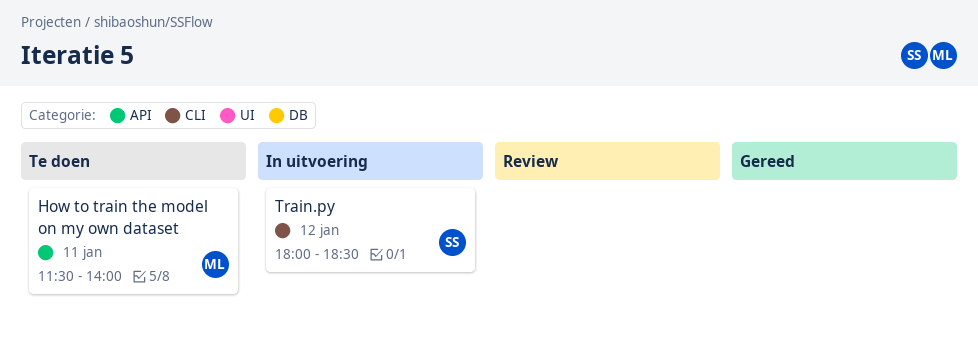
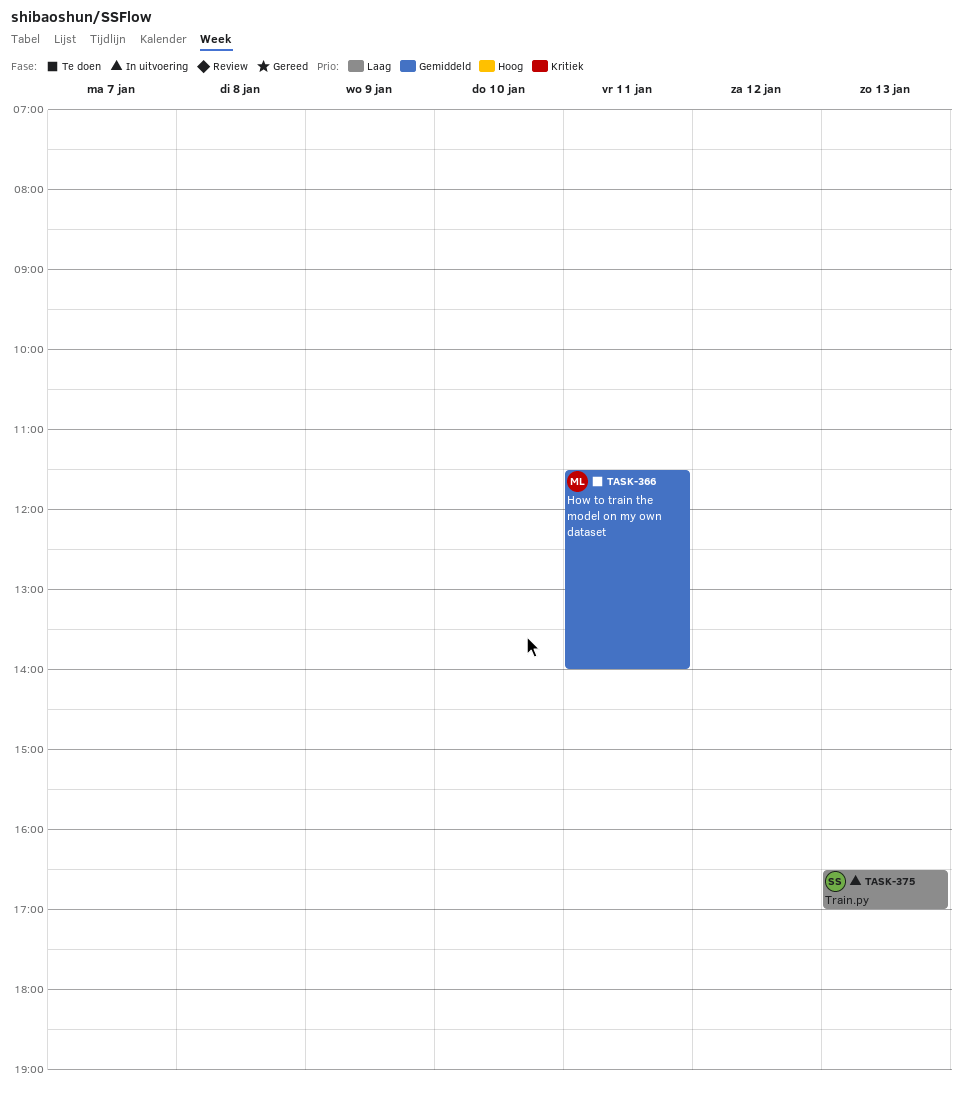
Train.py, day: Jan 12 -> Jan 13
Train.py, begins: 18:00 -> 16:30
Train.py, ends: 18:30 -> 17:00

